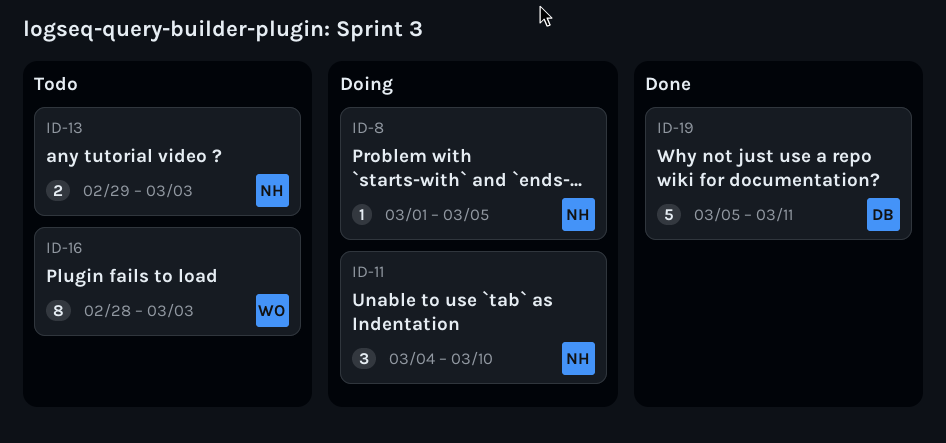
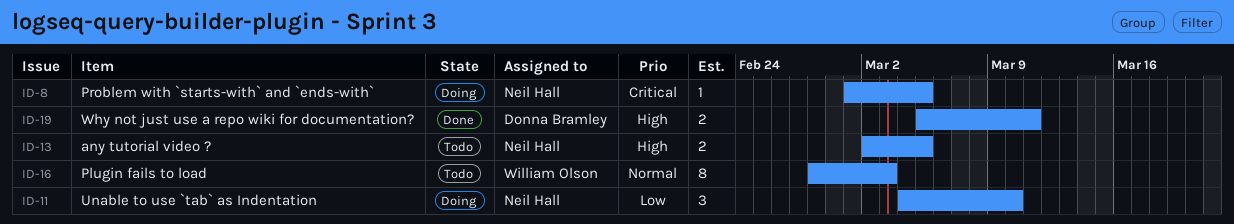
ID-13, start: Feb 29 -> Mar 2
ID-13, due: Mar 3 -> Mar 5
ID-19, estimate: 5 -> 2

